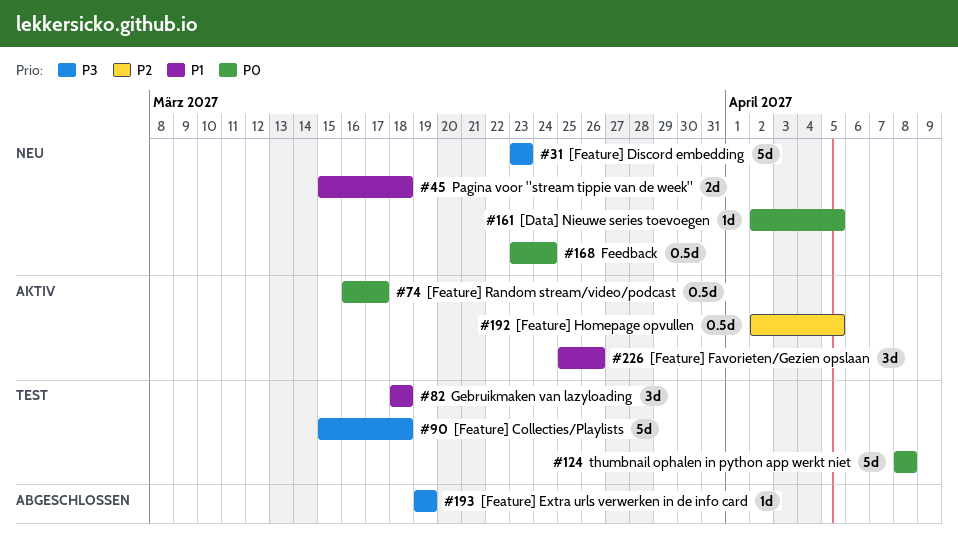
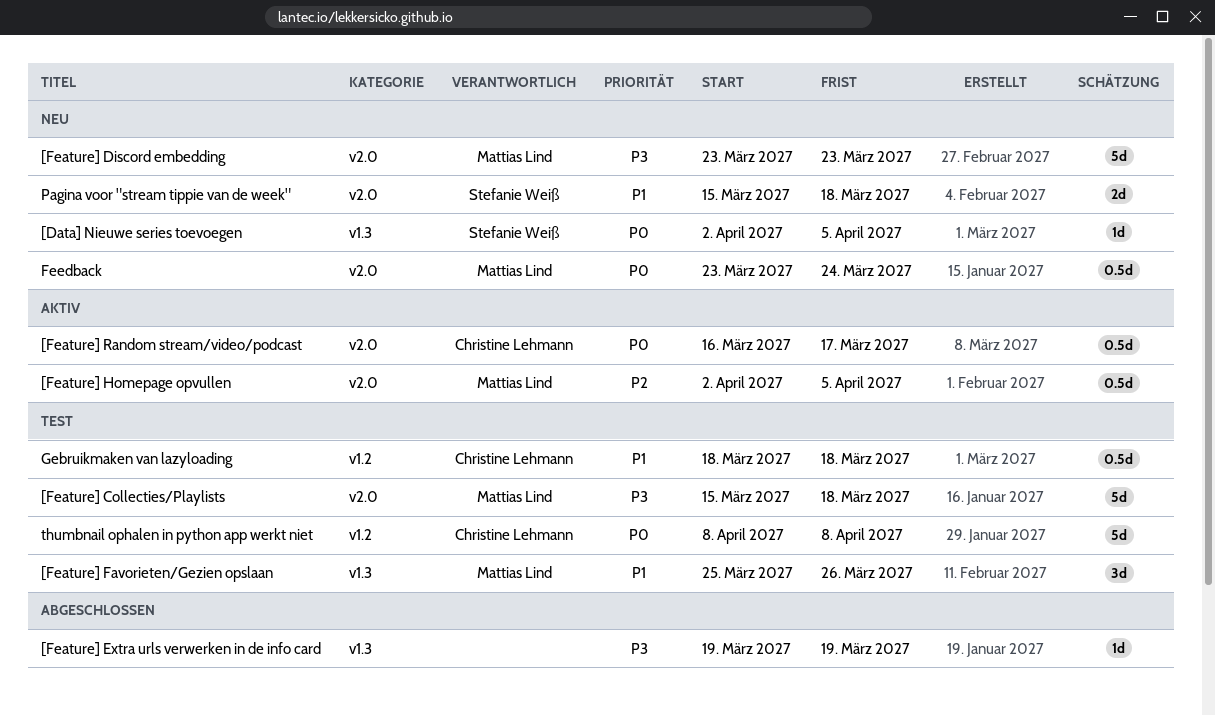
[Feature] Favorieten/Gezien opslaan, status: Aktiv -> Test
Gebruikmaken van lazyloading, estimate: 3d -> 0.5d

